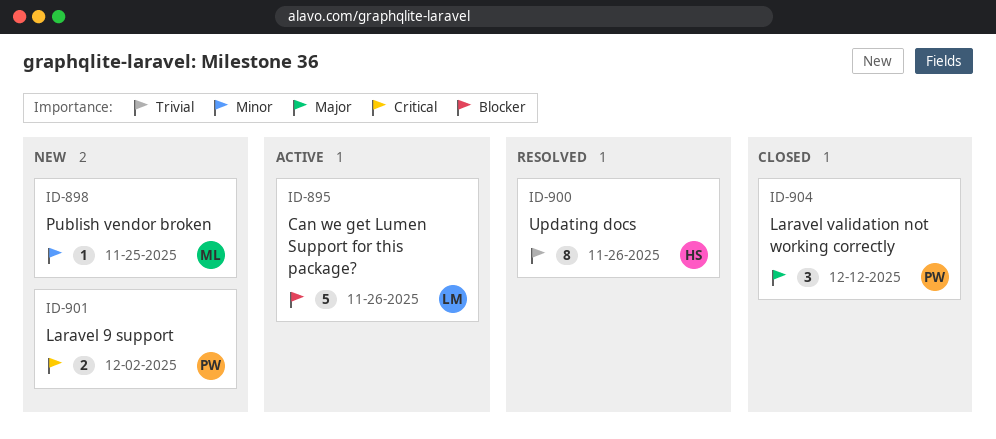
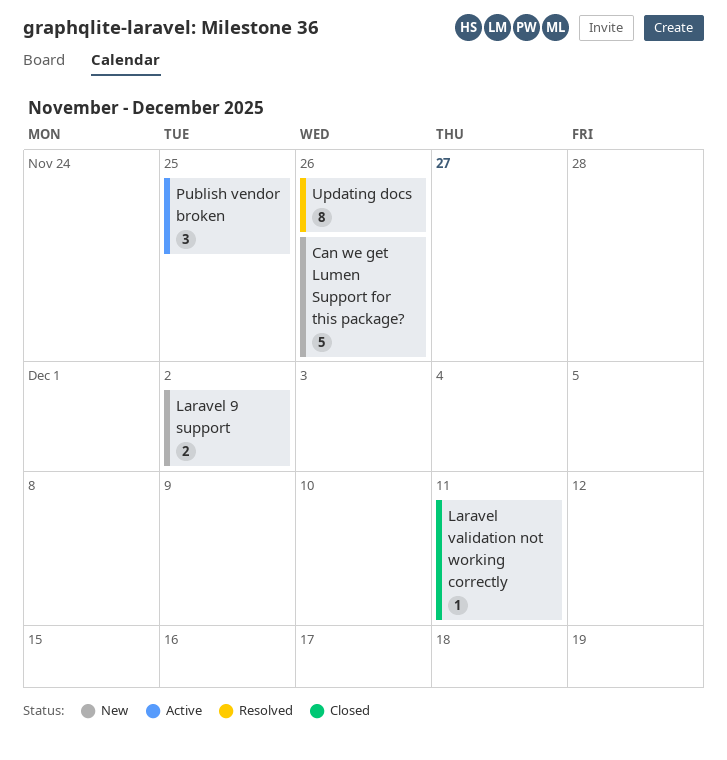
Can we get Lumen Support for this package?, status: Active -> New
Laravel validation not working correctly, estimate: 3 -> 1
Laravel validation not working correctly, due: Dec 12 -> Dec 11
Publish vendor broken, status: New -> Active
Publish vendor broken, estimate: 1 -> 3

